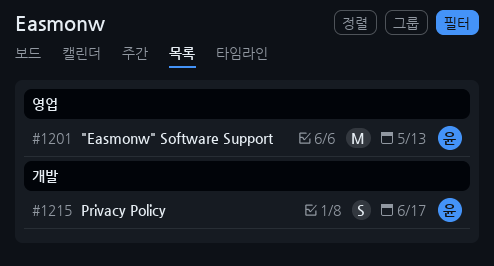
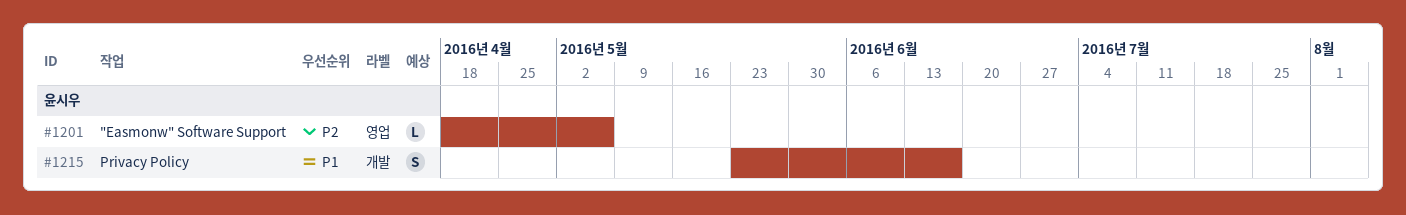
#1201, estimate: M -> L
#1201, due: May 13 -> May 6

